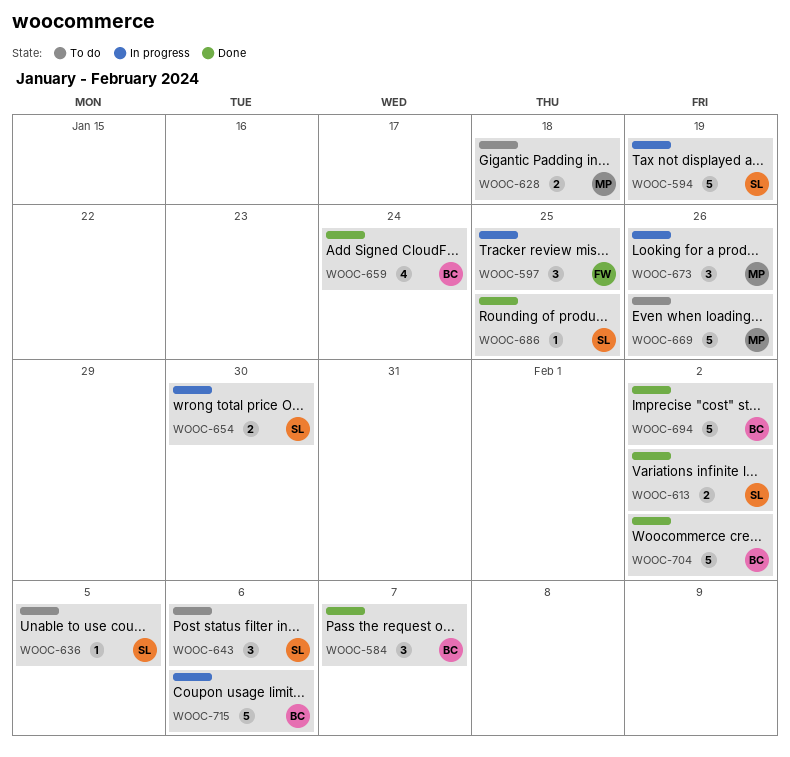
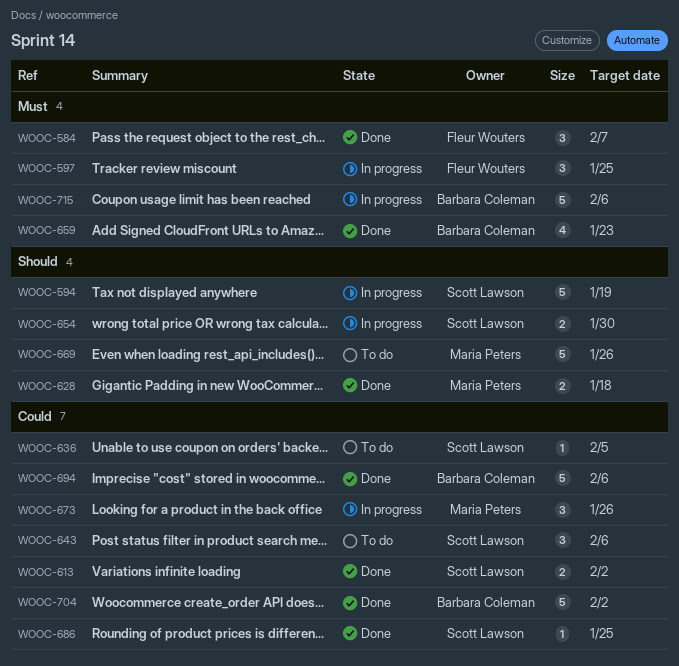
WOOC-584, owner: Barbara Coleman -> Fleur Wouters
WOOC-628, status: To do -> Done
WOOC-659, due: Jan 24 -> Jan 23
WOOC-694, due: Feb 2 -> Feb 6

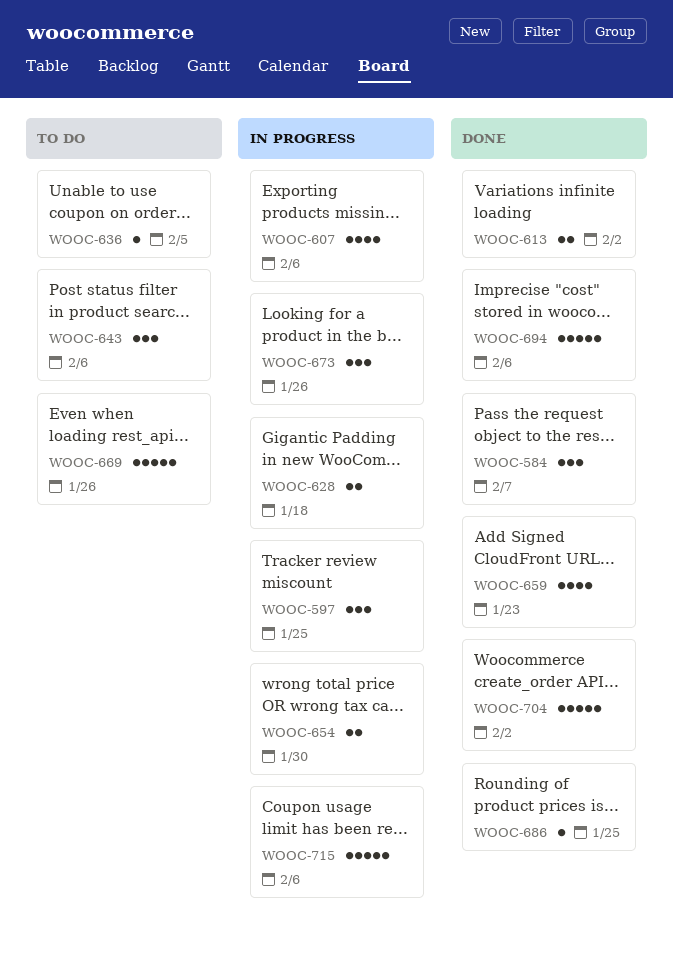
WOOC-594: present -> none
WOOC-607: none -> present
WOOC-628, status: Done -> In progress

